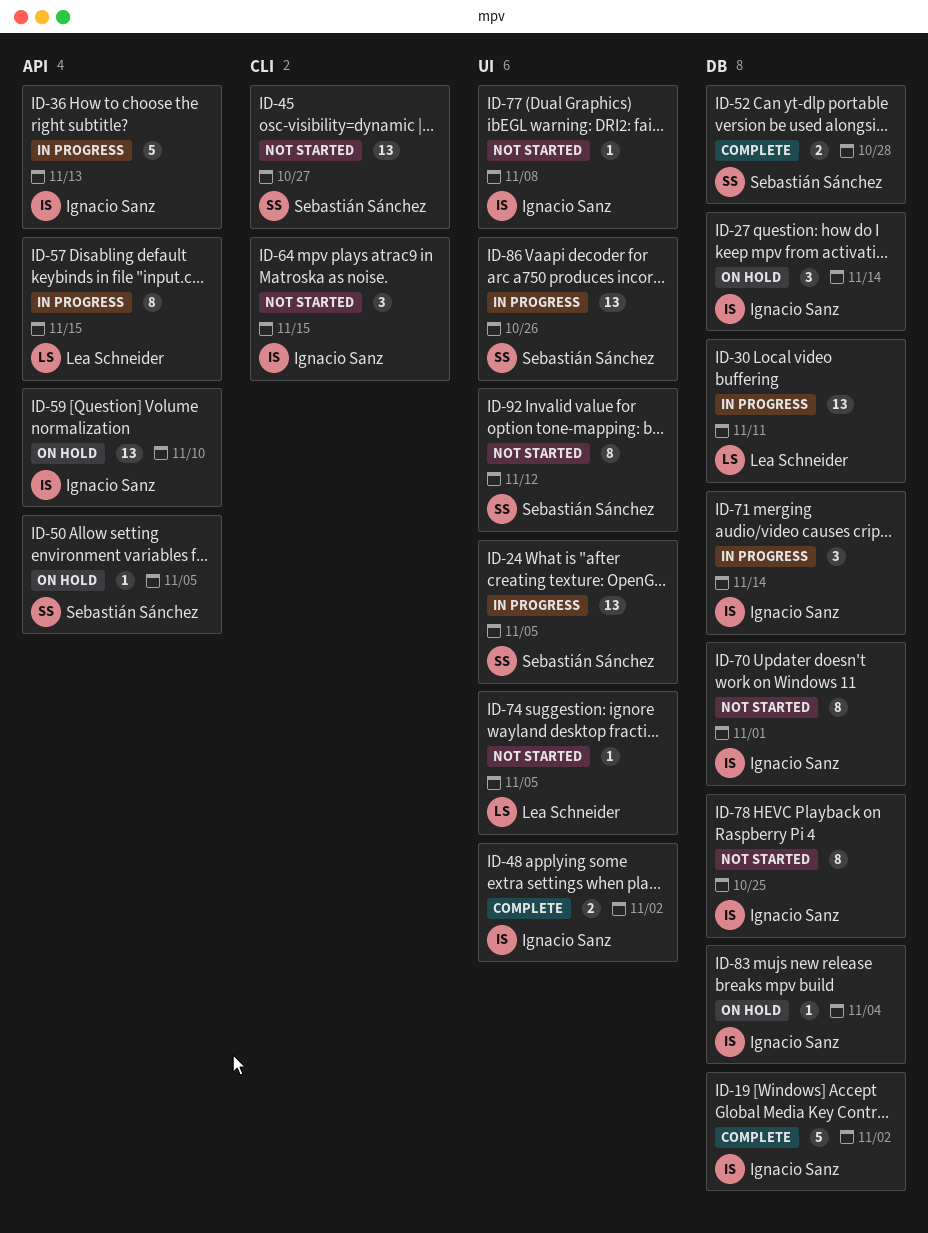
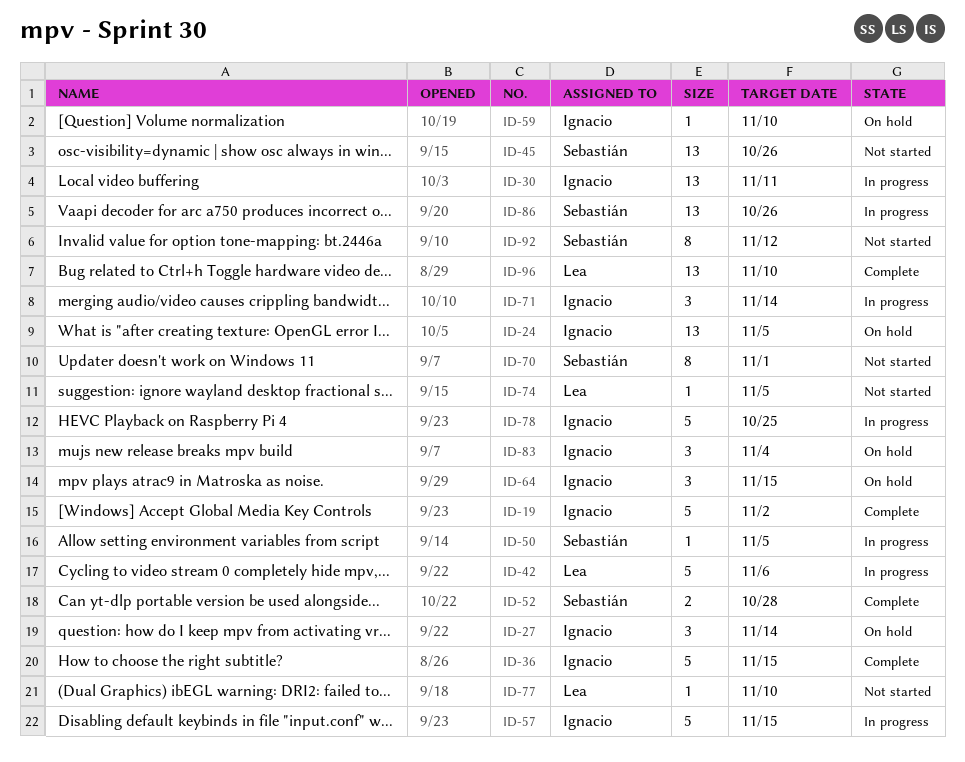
ID-24, status: In progress -> On hold
ID-24, owner: Sebastián Sánchez -> Ignacio Sanz
ID-30, owner: Lea Schneider -> Ignacio Sanz
ID-36, status: In progress -> Complete
ID-36, due: Nov 13 -> Nov 15
ID-42: none -> present
ID-45, due: Oct 27 -> Oct 26
ID-48: present -> none
ID-50, status: On hold -> In progress
ID-57, owner: Lea Schneider -> Ignacio Sanz
ID-57, estimate: 8 -> 5
ID-59, estimate: 13 -> 1
ID-64, status: Not started -> On hold
ID-70, owner: Ignacio Sanz -> Sebastián Sánchez
ID-77, owner: Ignacio Sanz -> Lea Schneider
ID-77, due: Nov 8 -> Nov 10
ID-78, status: Not started -> In progress
ID-78, estimate: 8 -> 5
ID-83, estimate: 1 -> 3
ID-96: none -> present

